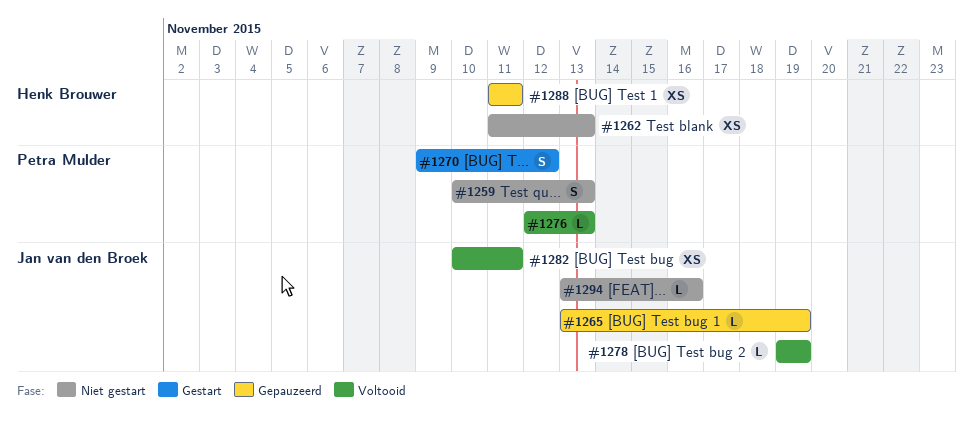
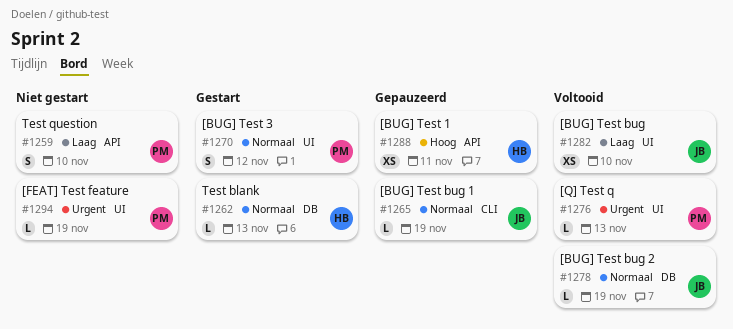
#1259, due: Nov 13 -> Nov 10
#1262, status: Niet gestart -> Gestart
#1262, estimate: XS -> L
#1282, due: Nov 11 -> Nov 10
#1294, owner: Jan van den Broek -> Petra Mulder
#1294, due: Nov 16 -> Nov 19

